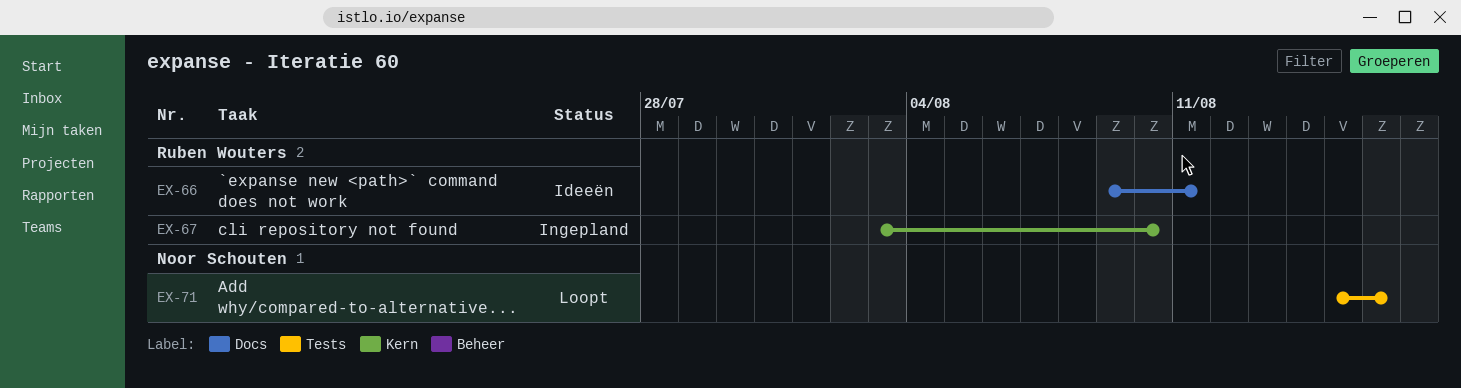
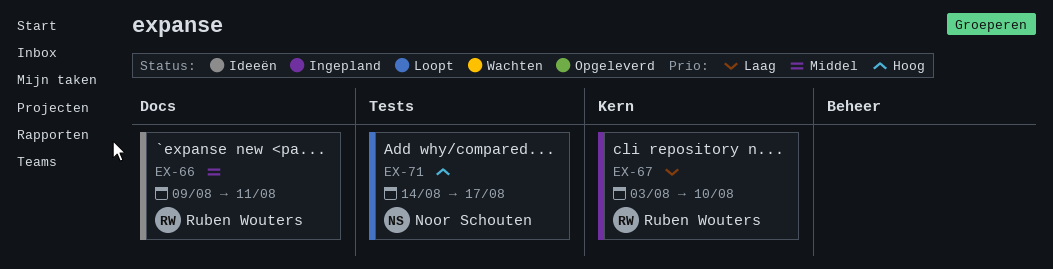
EX-71, start: Aug 15 -> Aug 14
EX-71, due: Aug 16 -> Aug 17

